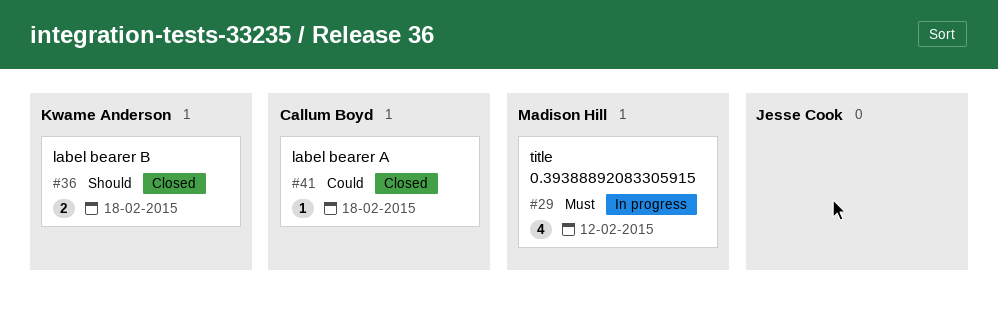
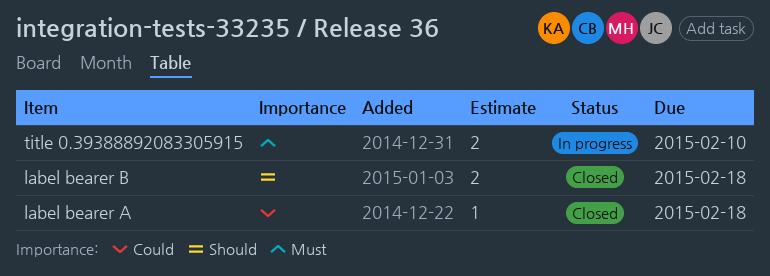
title 0.39388892083305915, estimate: 4 -> 2
title 0.39388892083305915, due: Feb 12 -> Feb 10

